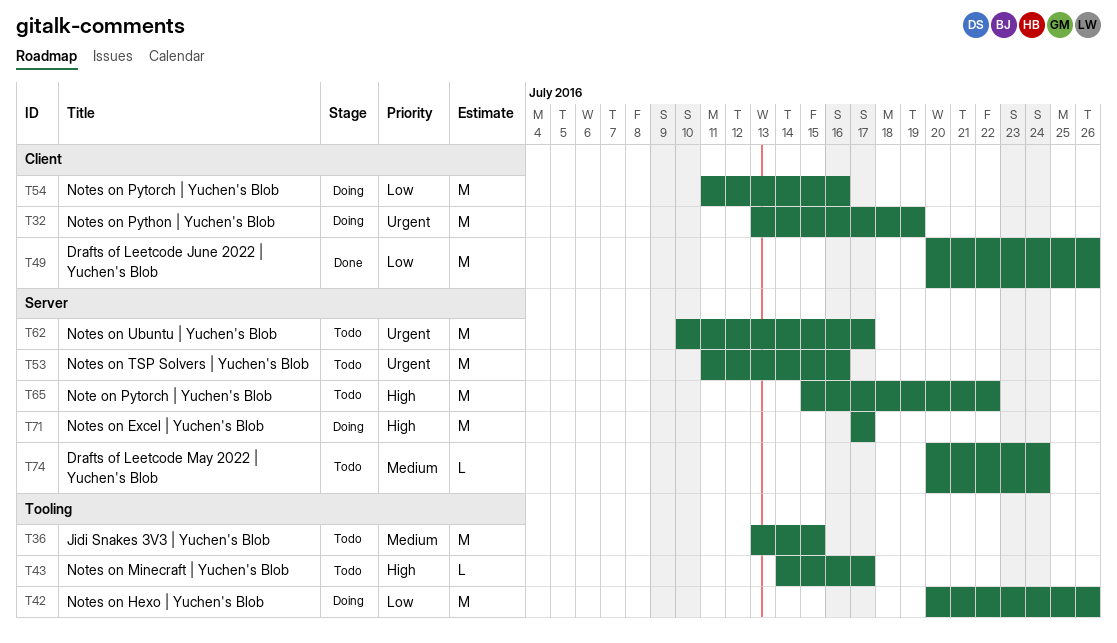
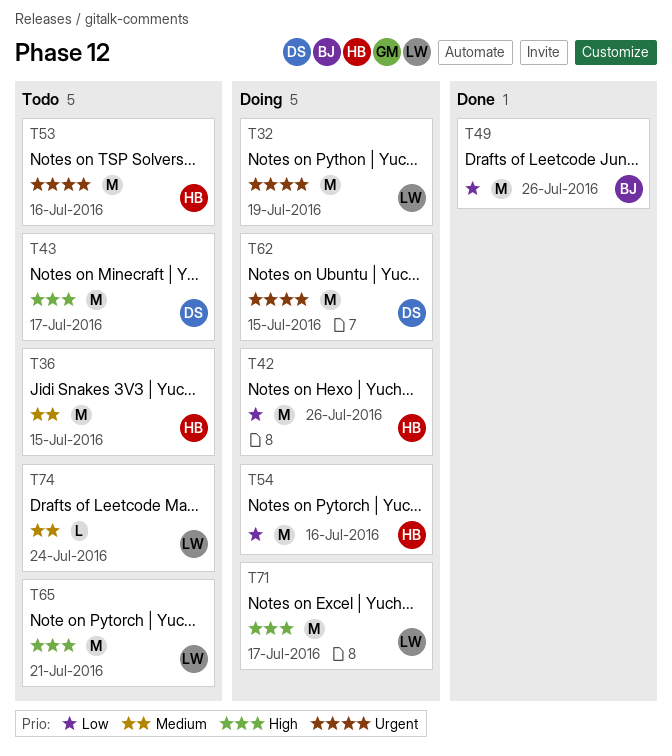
T43, estimate: L -> M
T62, status: Todo -> Doing
T62, due: Jul 17 -> Jul 15
T65, due: Jul 22 -> Jul 21

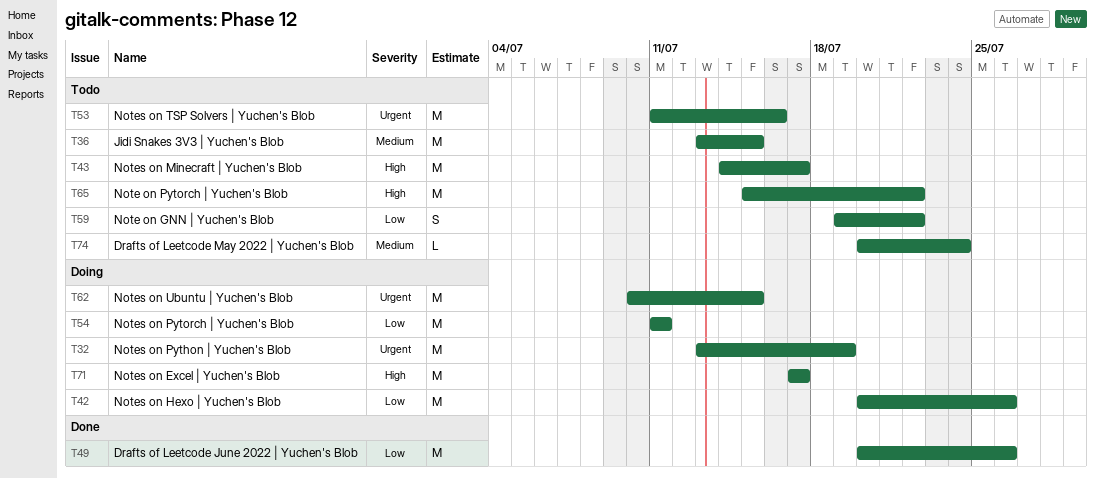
T54, due: Jul 16 -> Jul 11
T59: none -> present
T65, due: Jul 21 -> Jul 22

